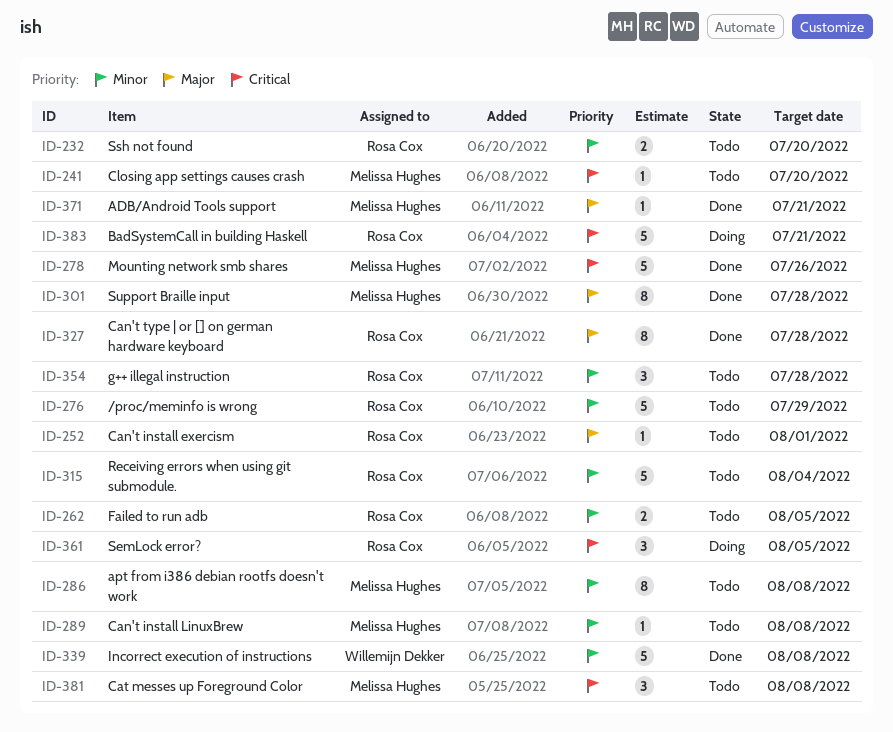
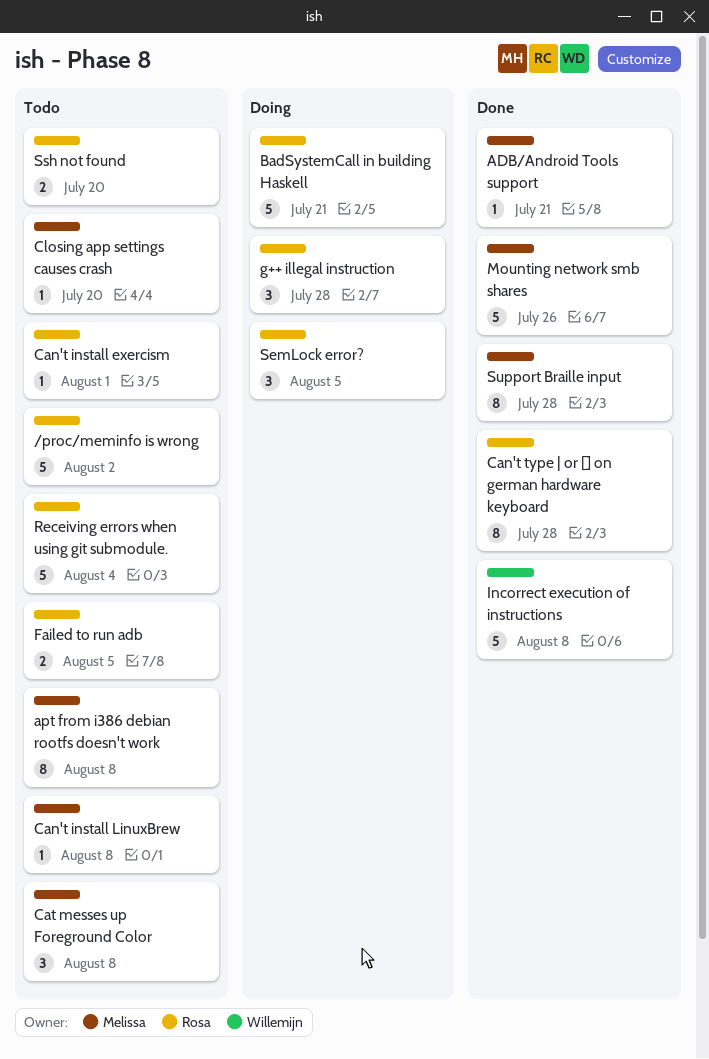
/proc/meminfo is wrong, due: Jul 29 -> Aug 2
g++ illegal instruction, status: Todo -> Doing

